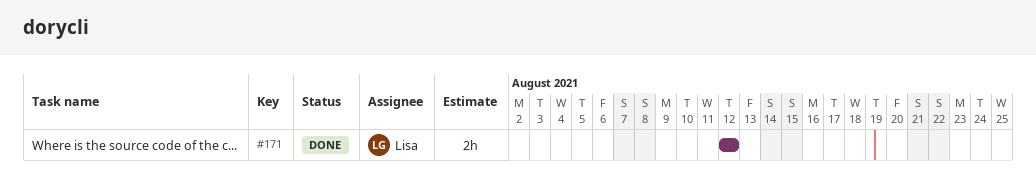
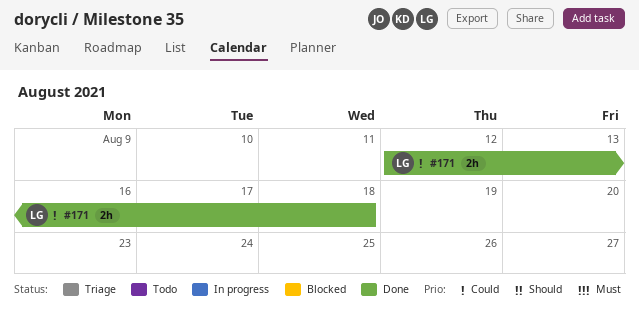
#171, due: Aug 12 -> Aug 18

